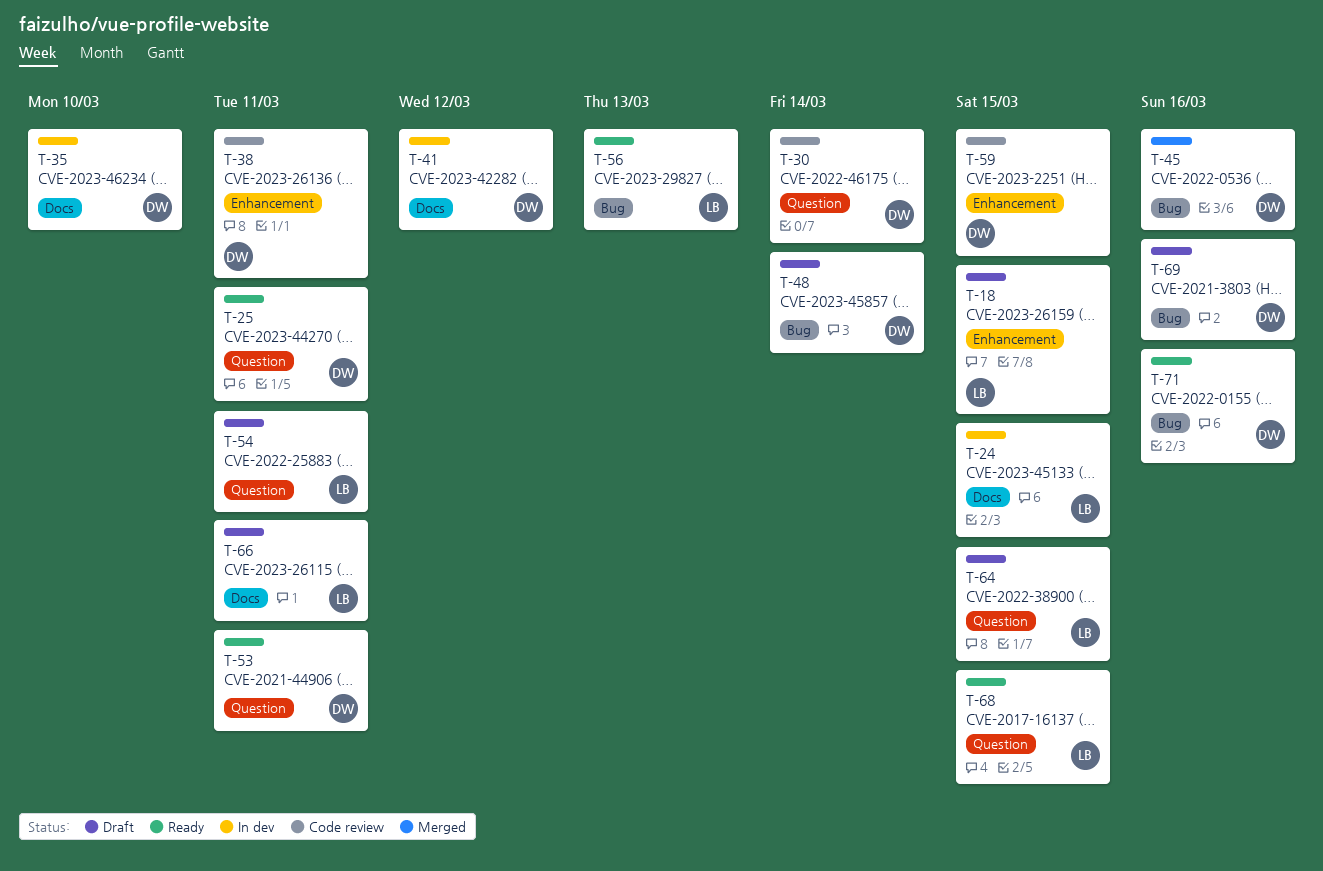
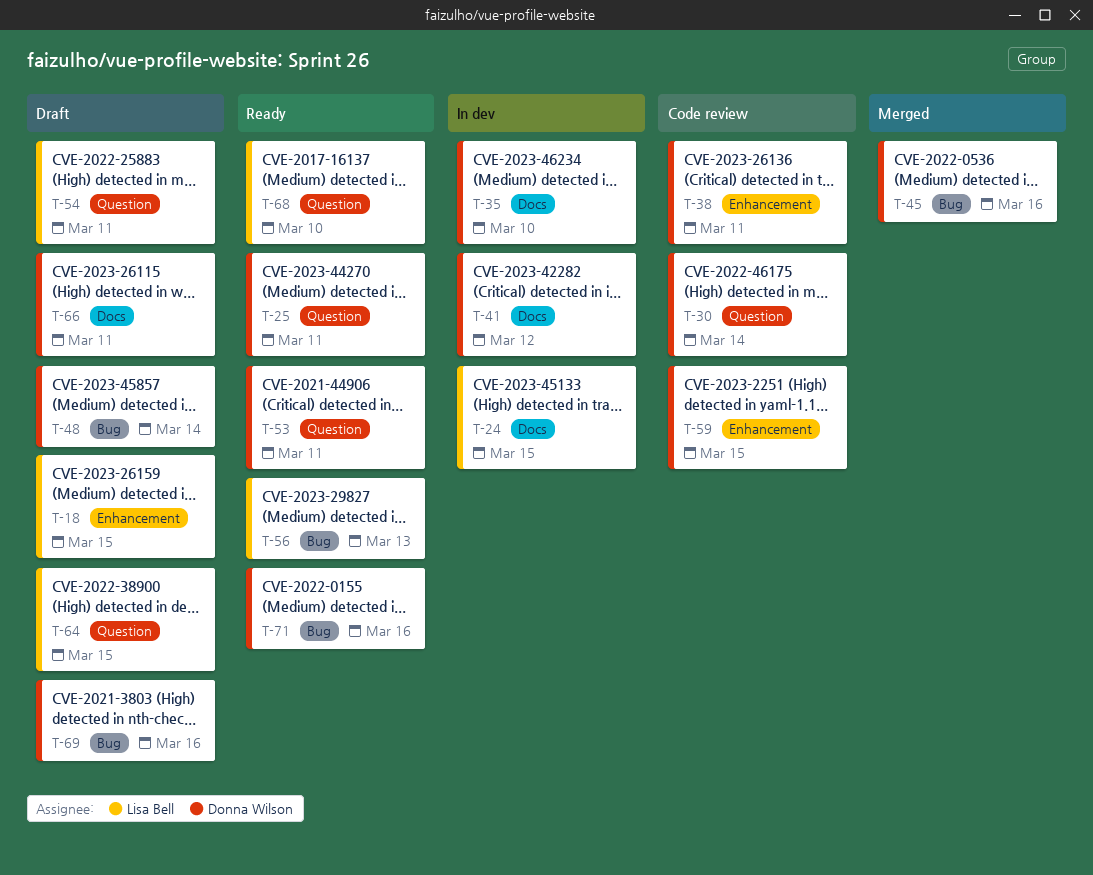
T-66, owner: Lisa Bell -> Donna Wilson
T-68, due: Mar 15 -> Mar 10

